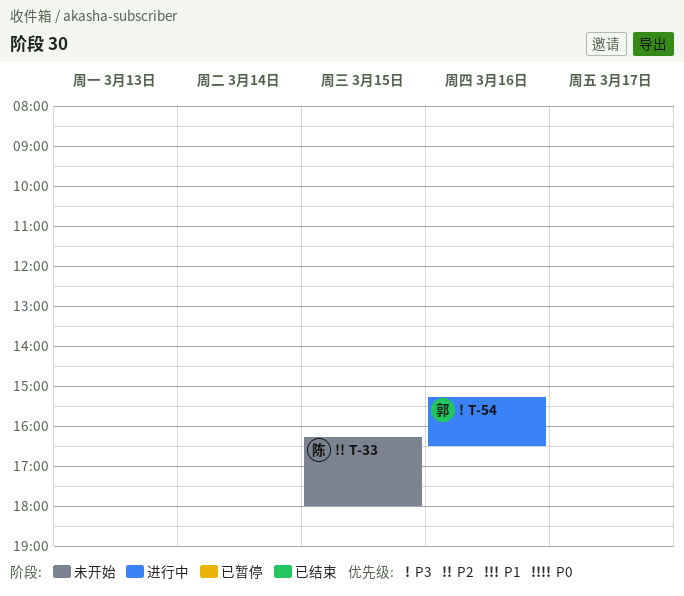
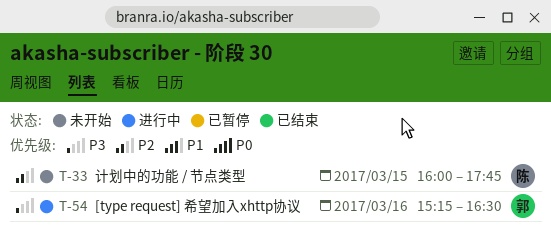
T-33, begins: 16:15 -> 16:00
T-33, ends: 18:00 -> 17:45

